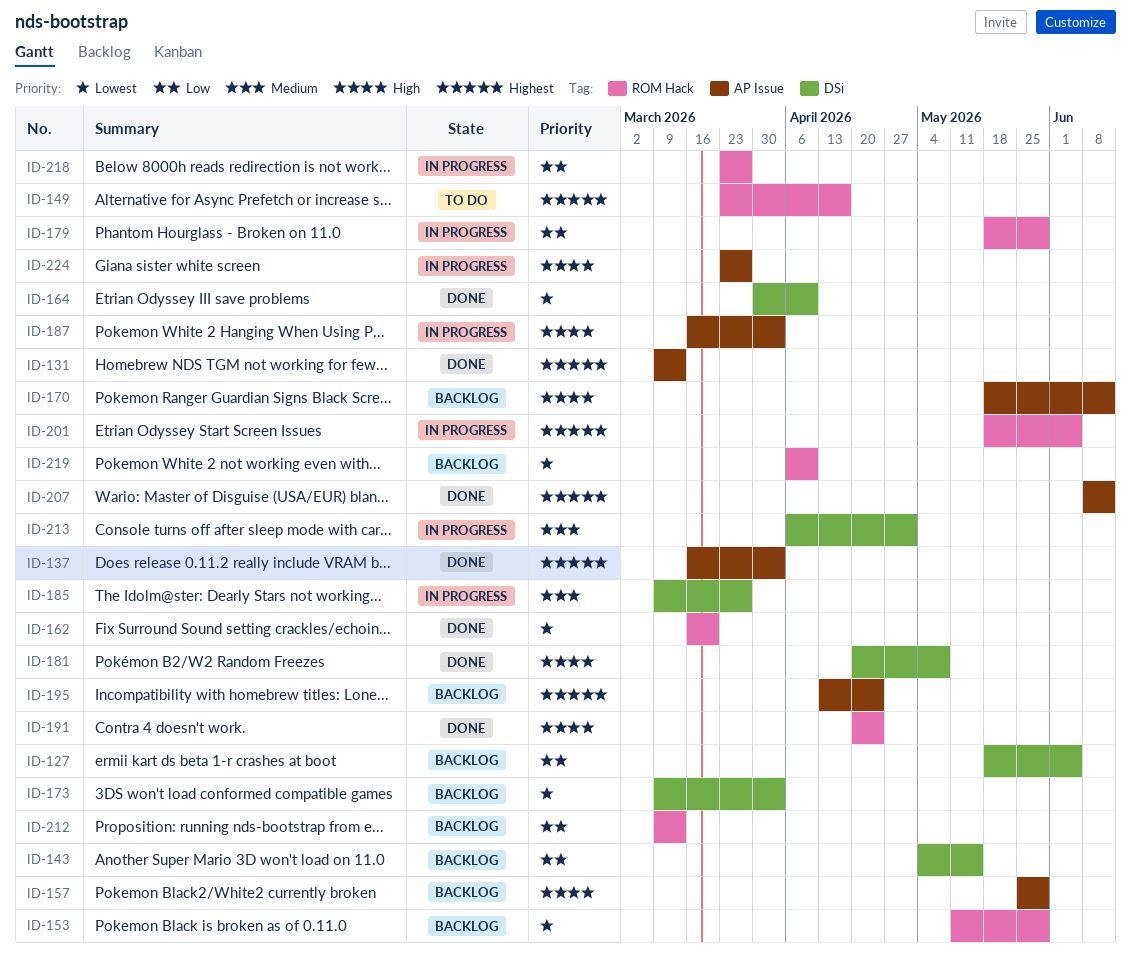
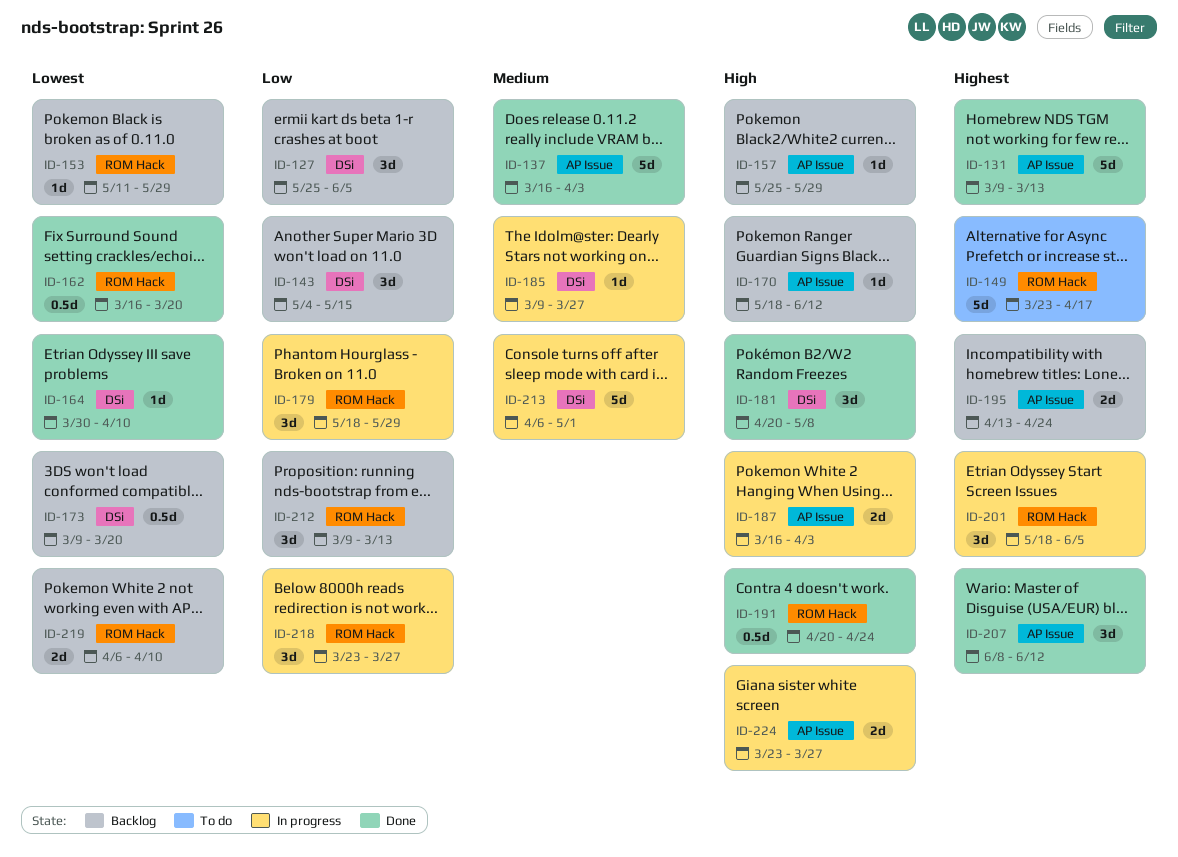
ID-127, start: May 18 -> May 25
ID-137, priority: Highest -> Medium
ID-173, due: Apr 3 -> Mar 20

